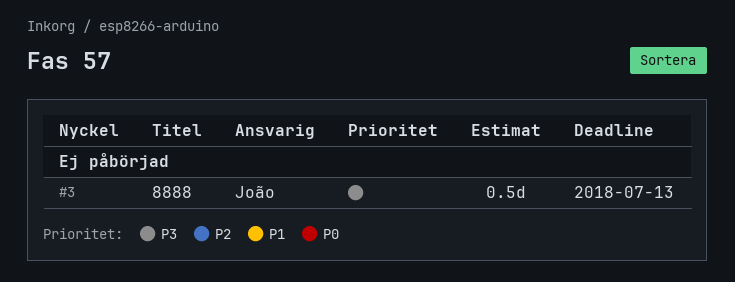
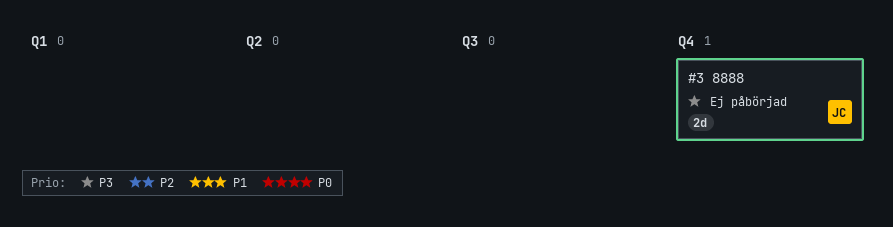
#3, estimate: 0.5d -> 2d

